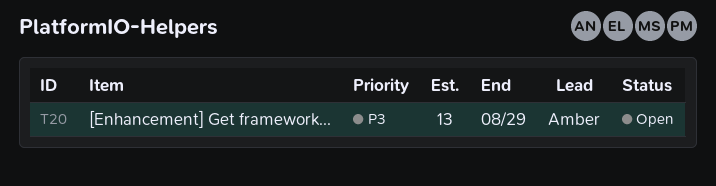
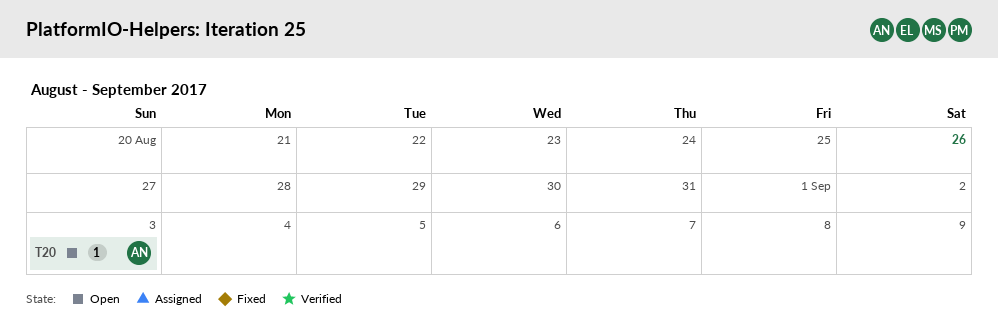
T20, estimate: 13 -> 1
T20, due: Aug 29 -> Sep 3

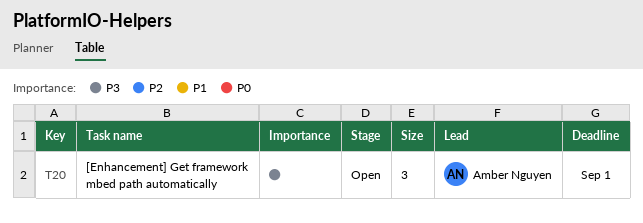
T20, estimate: 1 -> 3
T20, due: Sep 3 -> Sep 1

